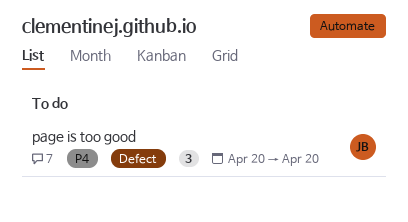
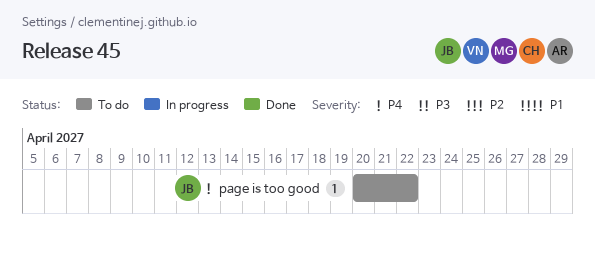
page is too good, estimate: 3 -> 1
page is too good, due: Apr 20 -> Apr 22

